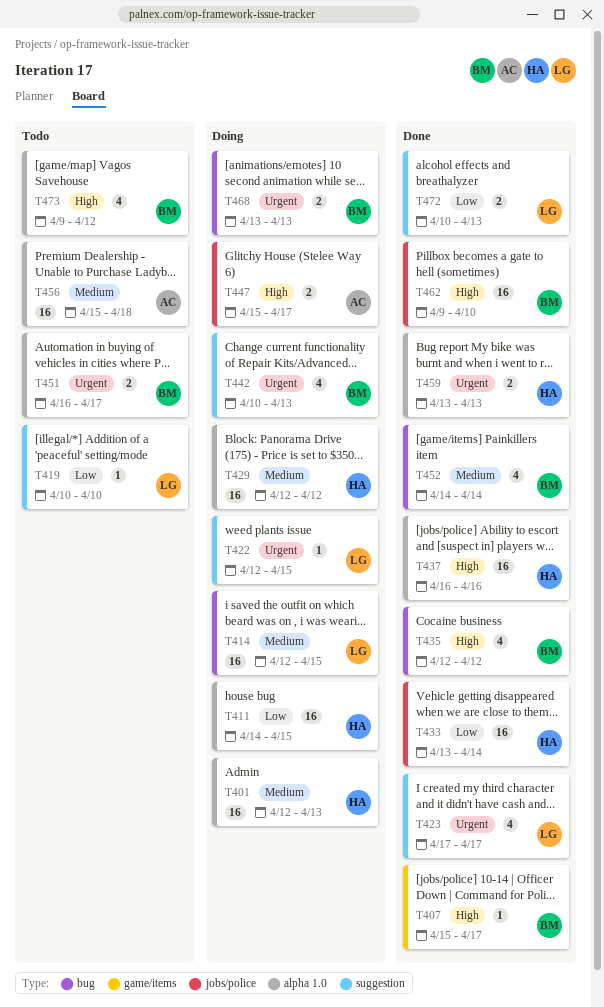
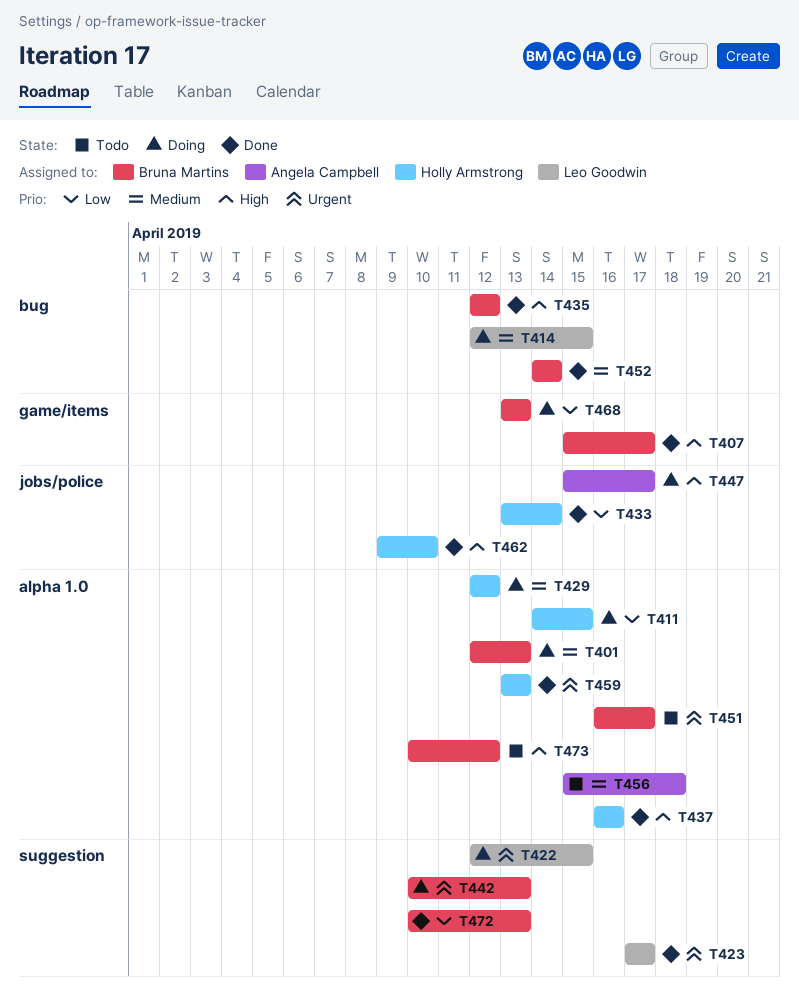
T401, owner: Holly Armstrong -> Bruna Martins
T419: present -> none
T462, owner: Bruna Martins -> Holly Armstrong
T468, priority: Urgent -> Low
T468, label: bug -> game/items
T472, owner: Leo Goodwin -> Bruna Martins
T473, start: Apr 9 -> Apr 10

